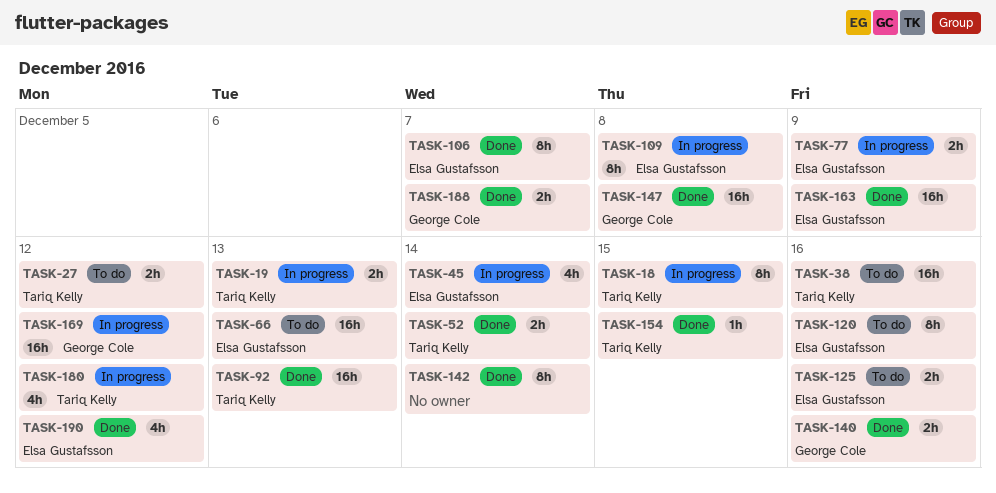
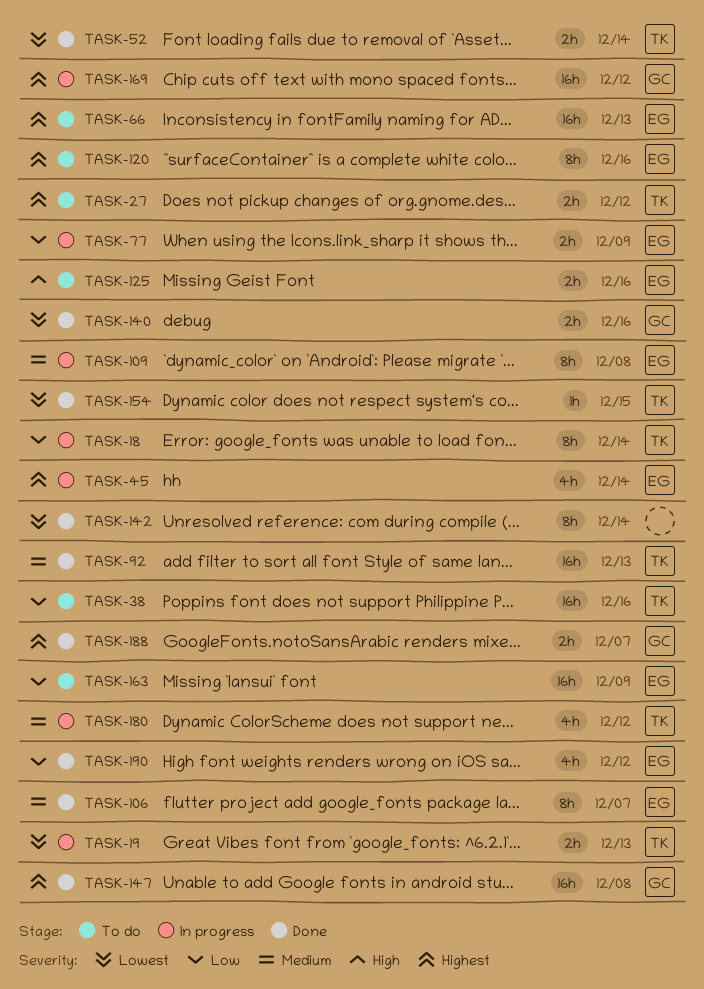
TASK-18, due: Dec 15 -> Dec 14
TASK-163, status: Done -> To do

